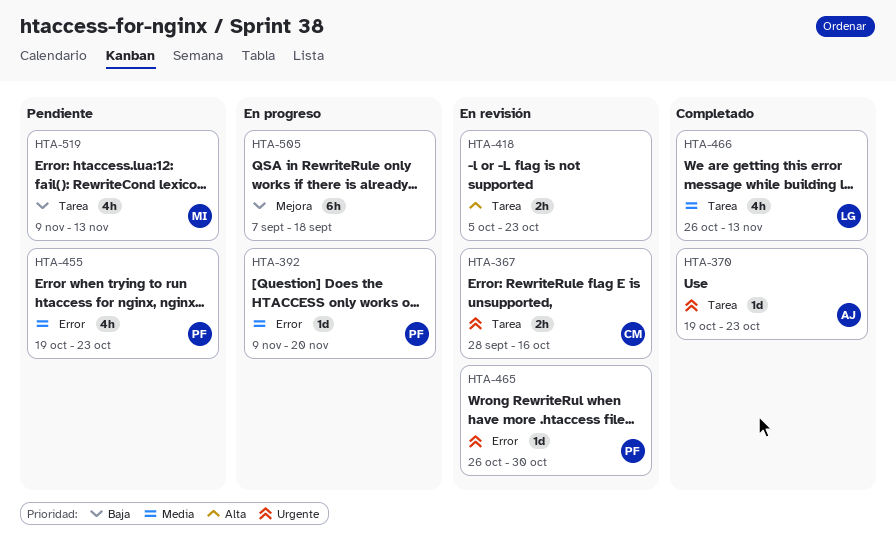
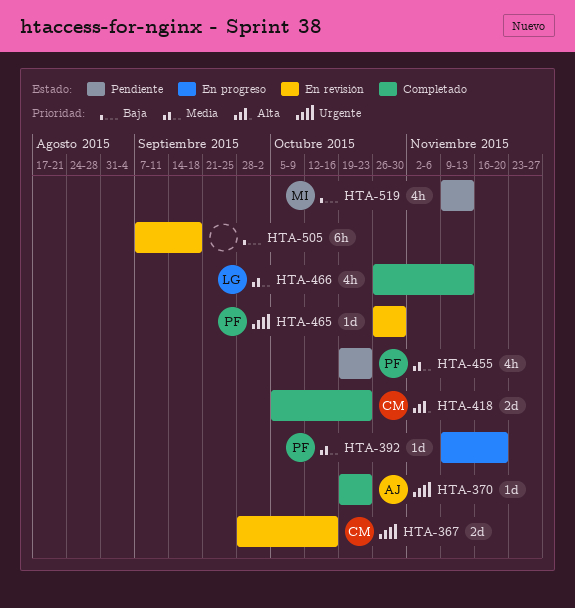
HTA-367, estimate: 2h -> 2d
HTA-418, status: En revisión -> Completado
HTA-418, owner: none -> CM
HTA-418, estimate: 2h -> 2d
HTA-505, status: En progreso -> En revisión

